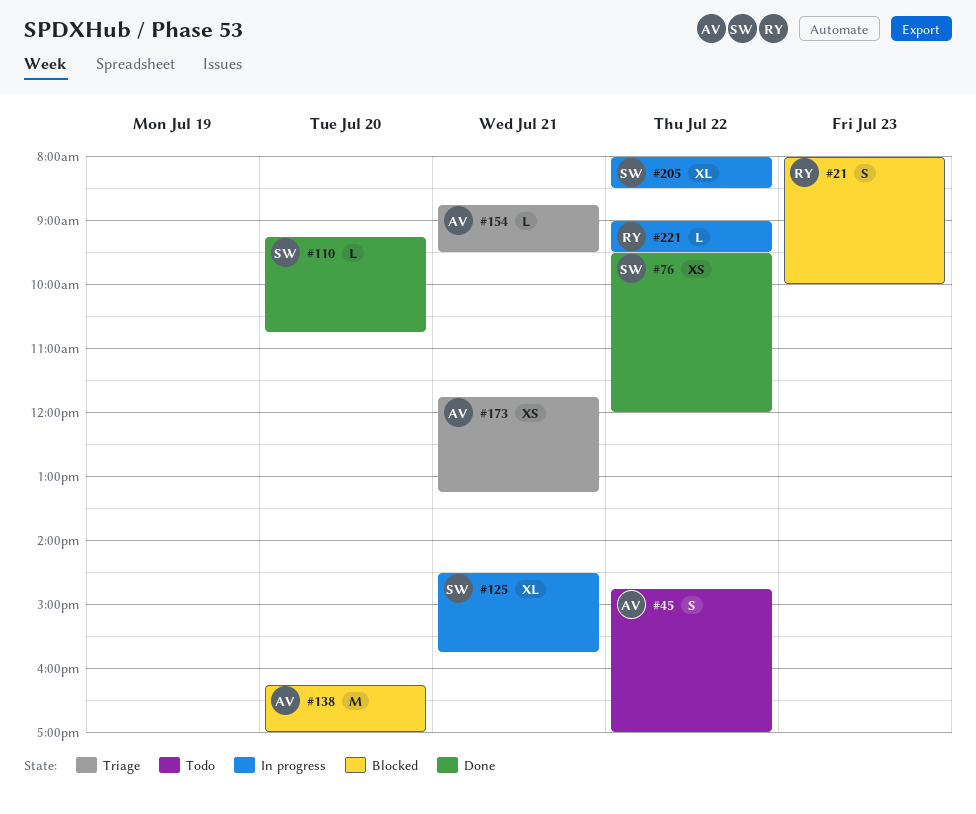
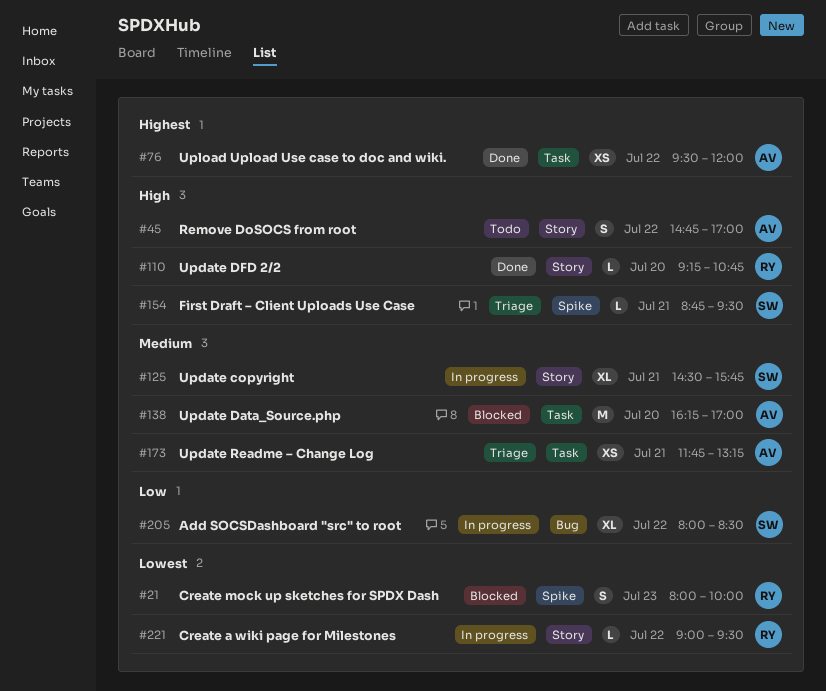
#76, owner: SW -> AV
#110, owner: SW -> RY
#154, owner: AV -> SW

